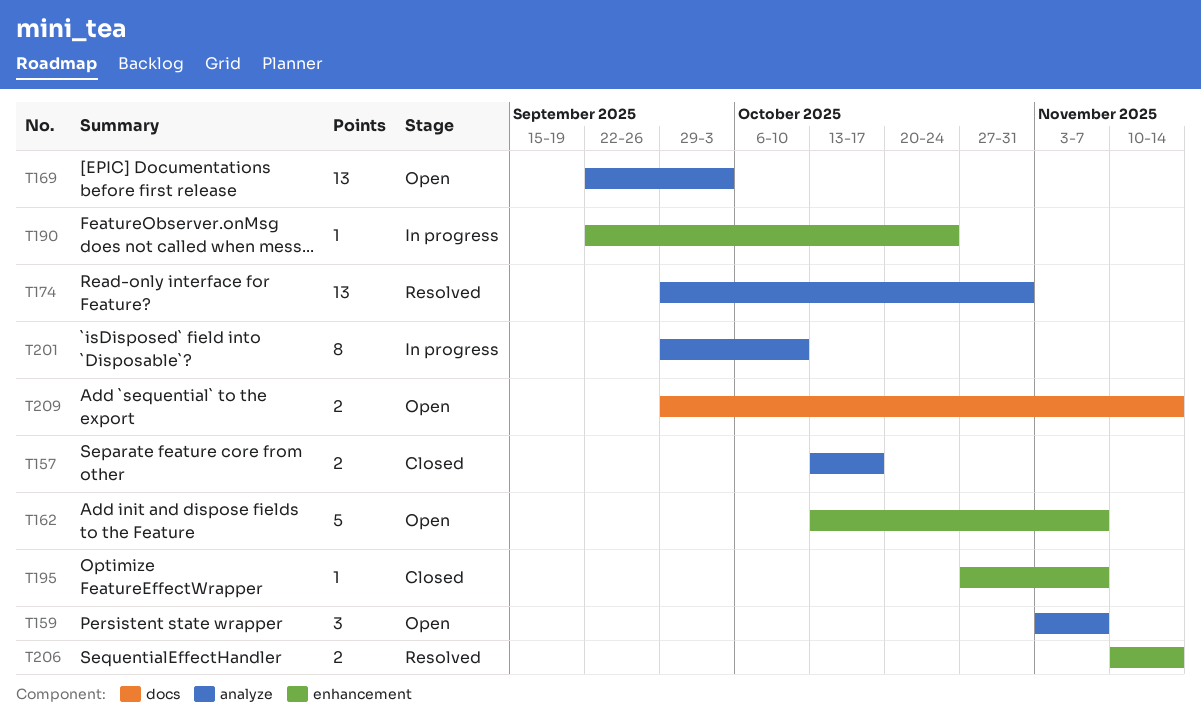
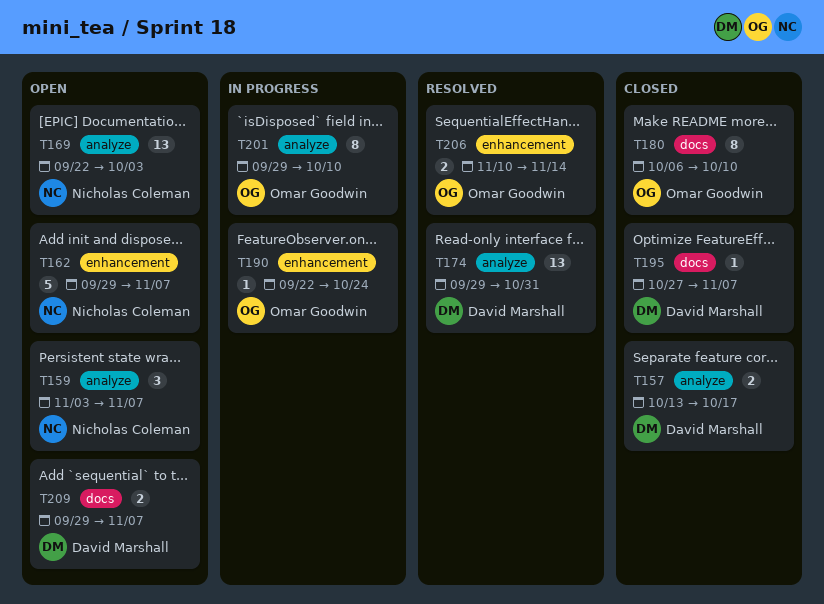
T162, start: Oct 13 -> Sep 29
T180: none -> present
T195, label: enhancement -> docs
T209, due: Nov 14 -> Nov 7

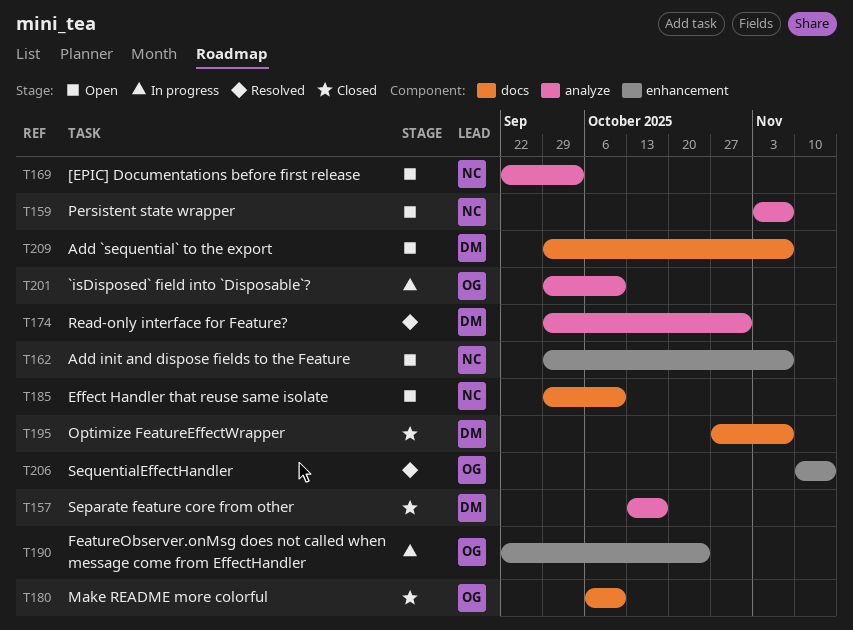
T185: none -> present

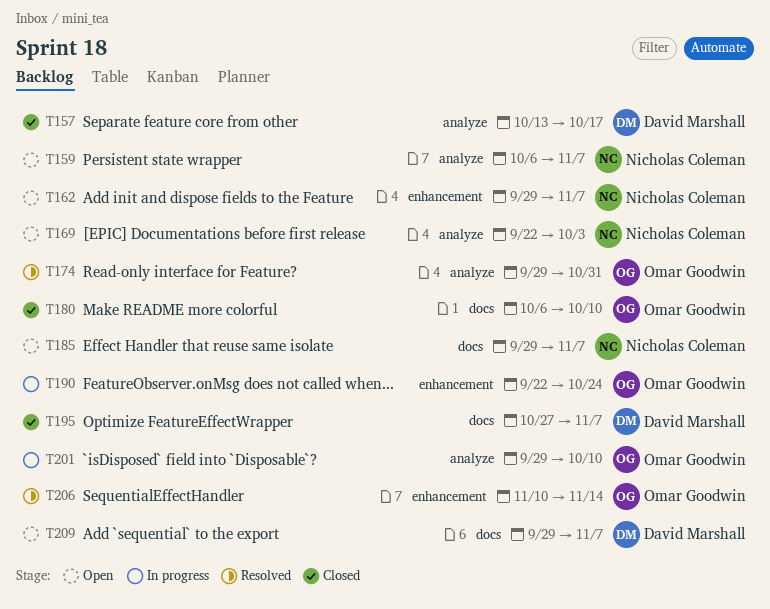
T159, start: Nov 3 -> Oct 6
T174, owner: David Marshall -> Omar Goodwin
T185, due: Oct 10 -> Nov 7

